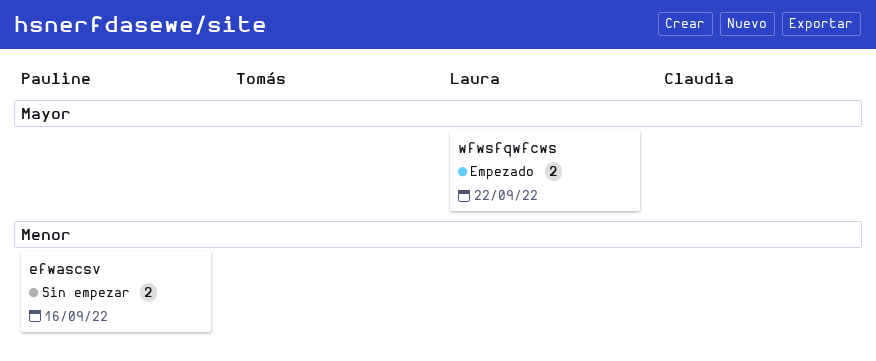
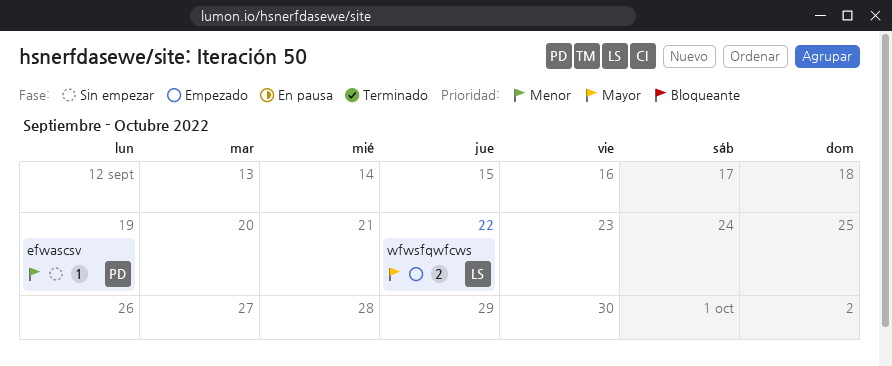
efwascsv, estimate: 2 -> 1
efwascsv, due: Sep 16 -> Sep 19

